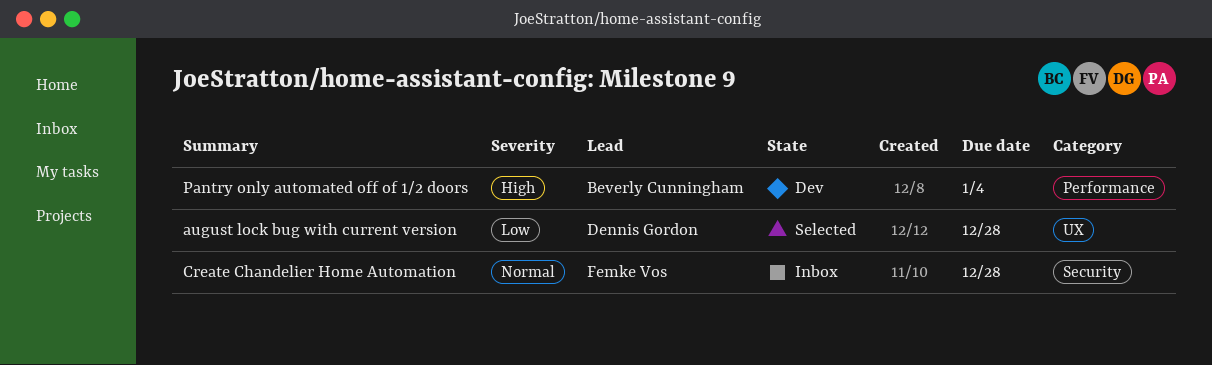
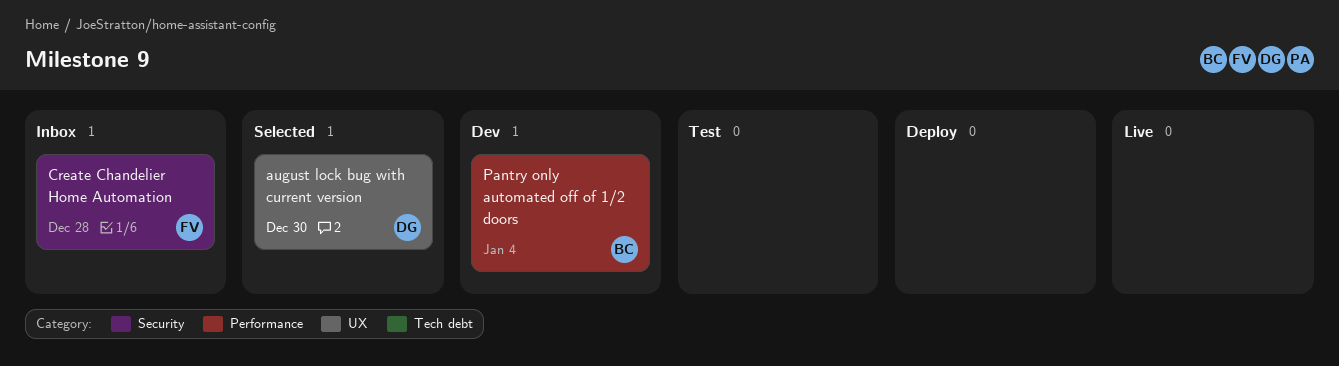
august lock bug with current version, due: Dec 28 -> Dec 30

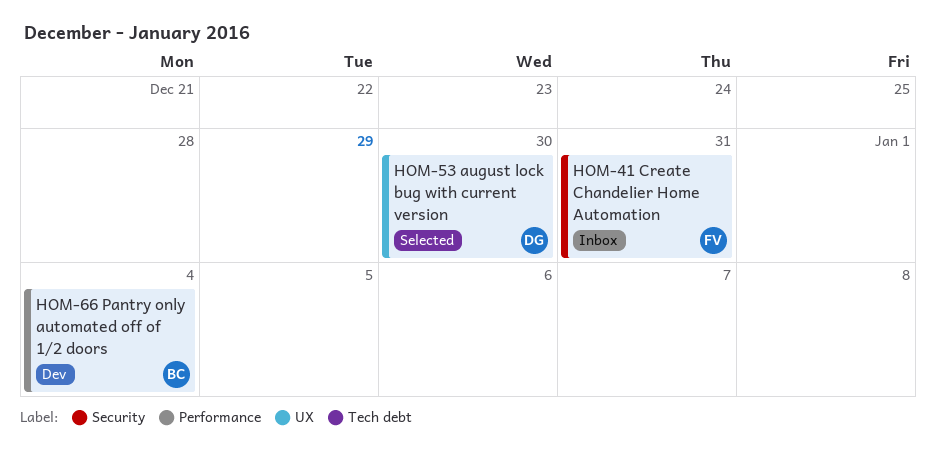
Create Chandelier Home Automation, due: Dec 28 -> Dec 31

